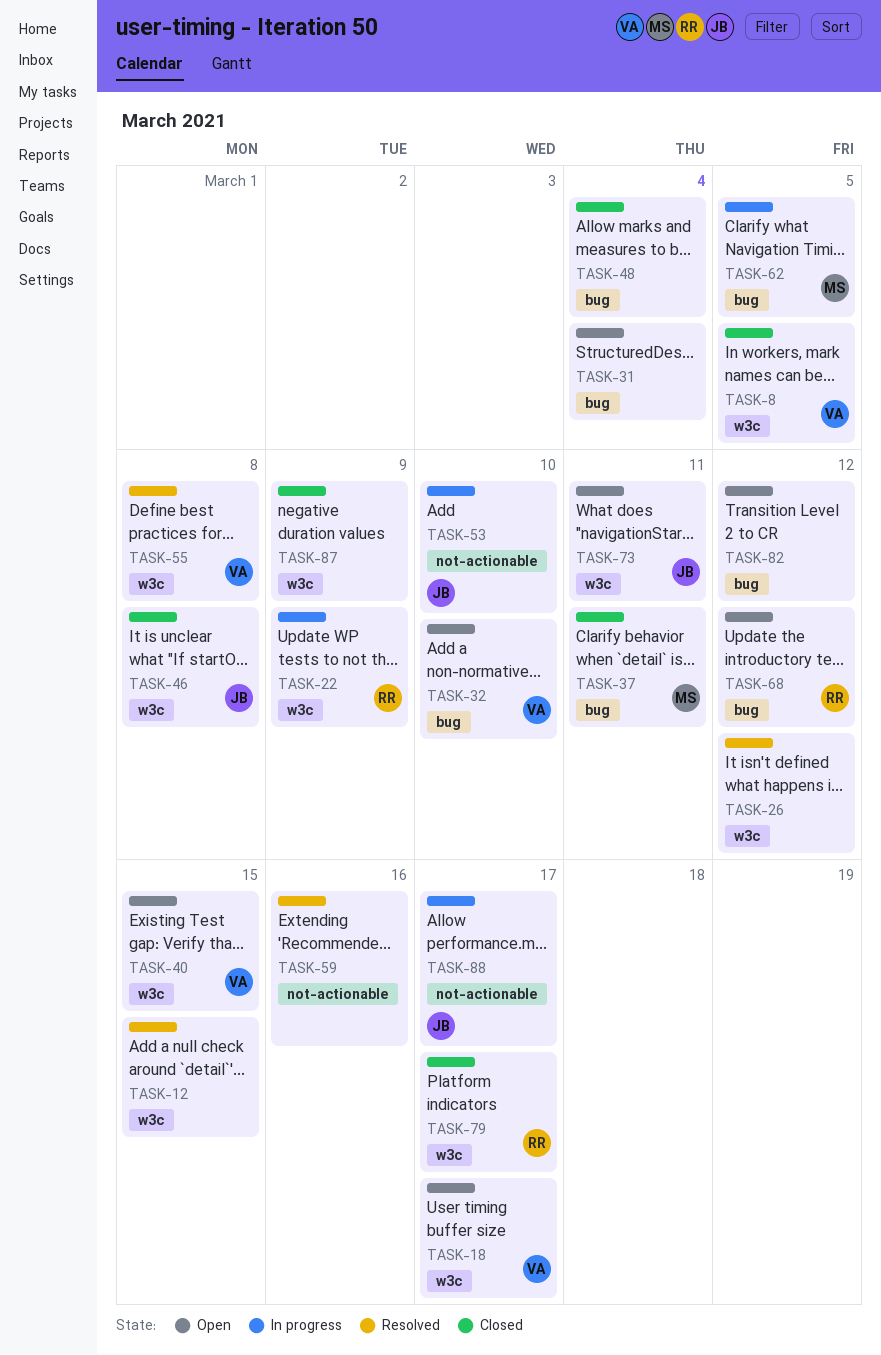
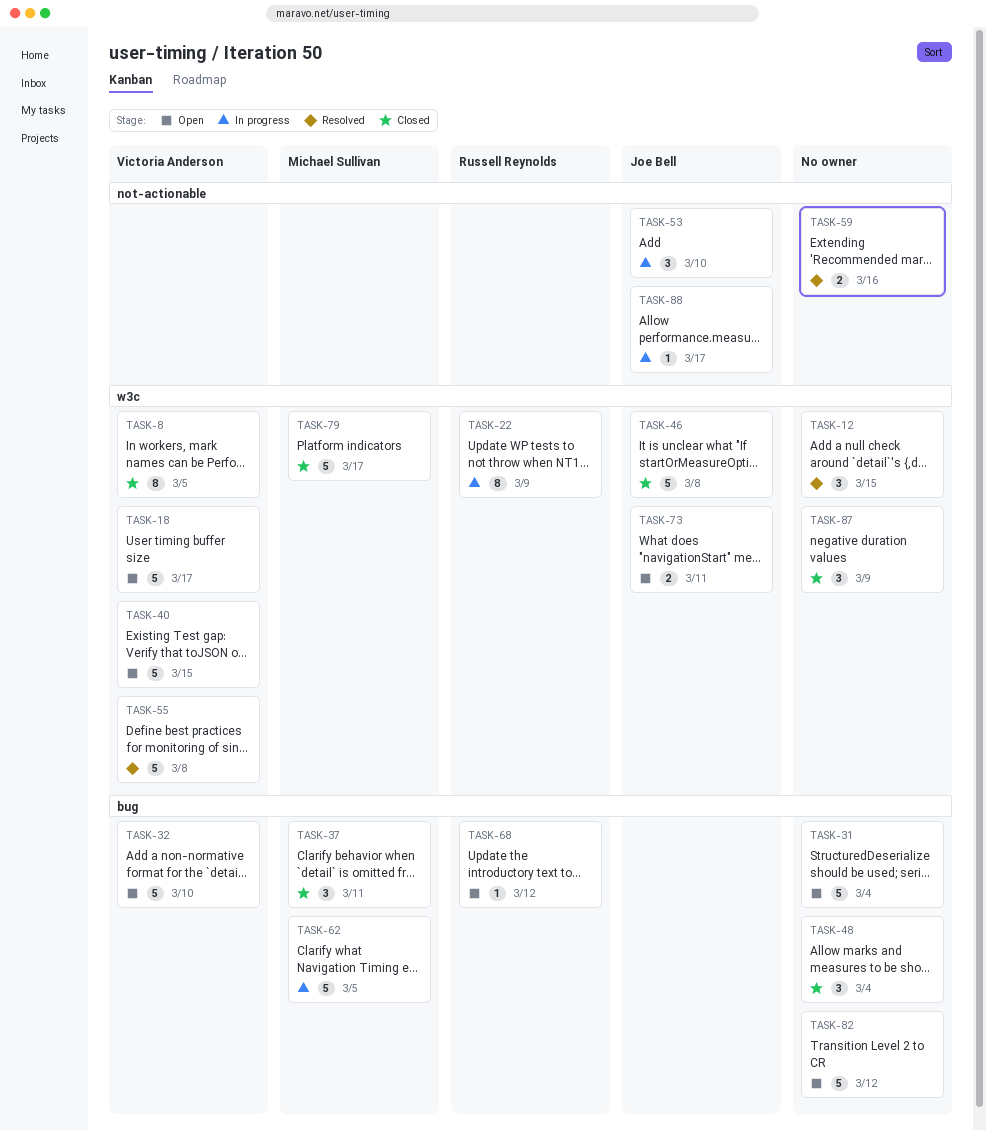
TASK-26: present -> none
TASK-79, owner: Russell Reynolds -> Michael Sullivan

